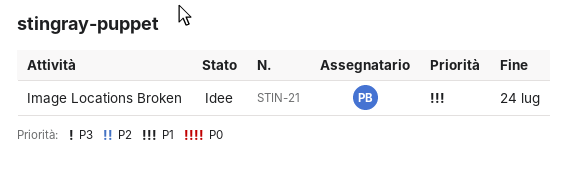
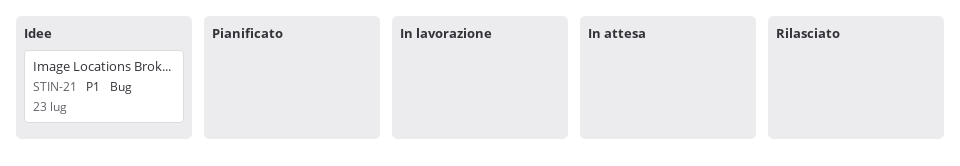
STIN-21, due: Jul 24 -> Jul 23

